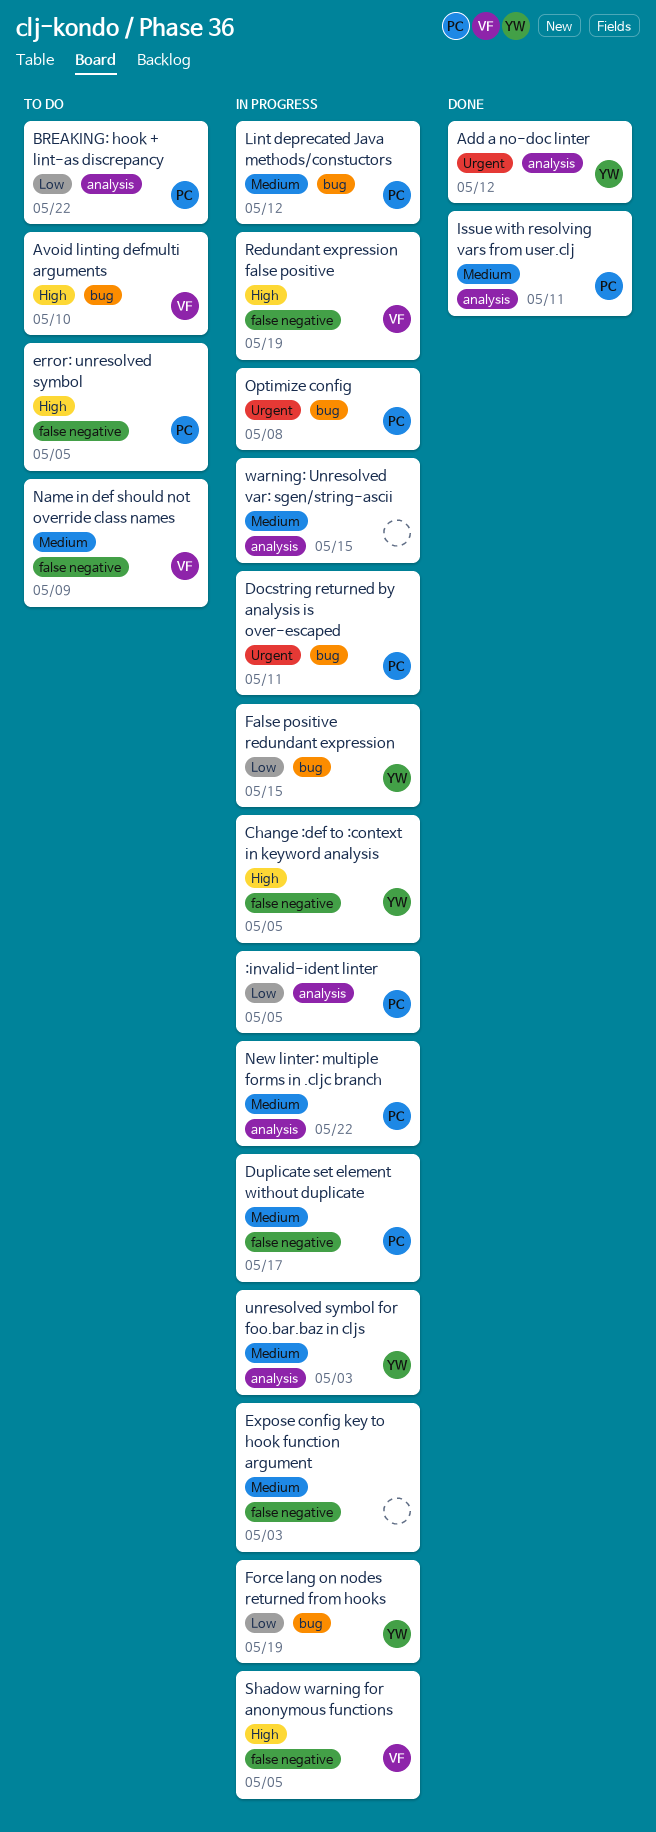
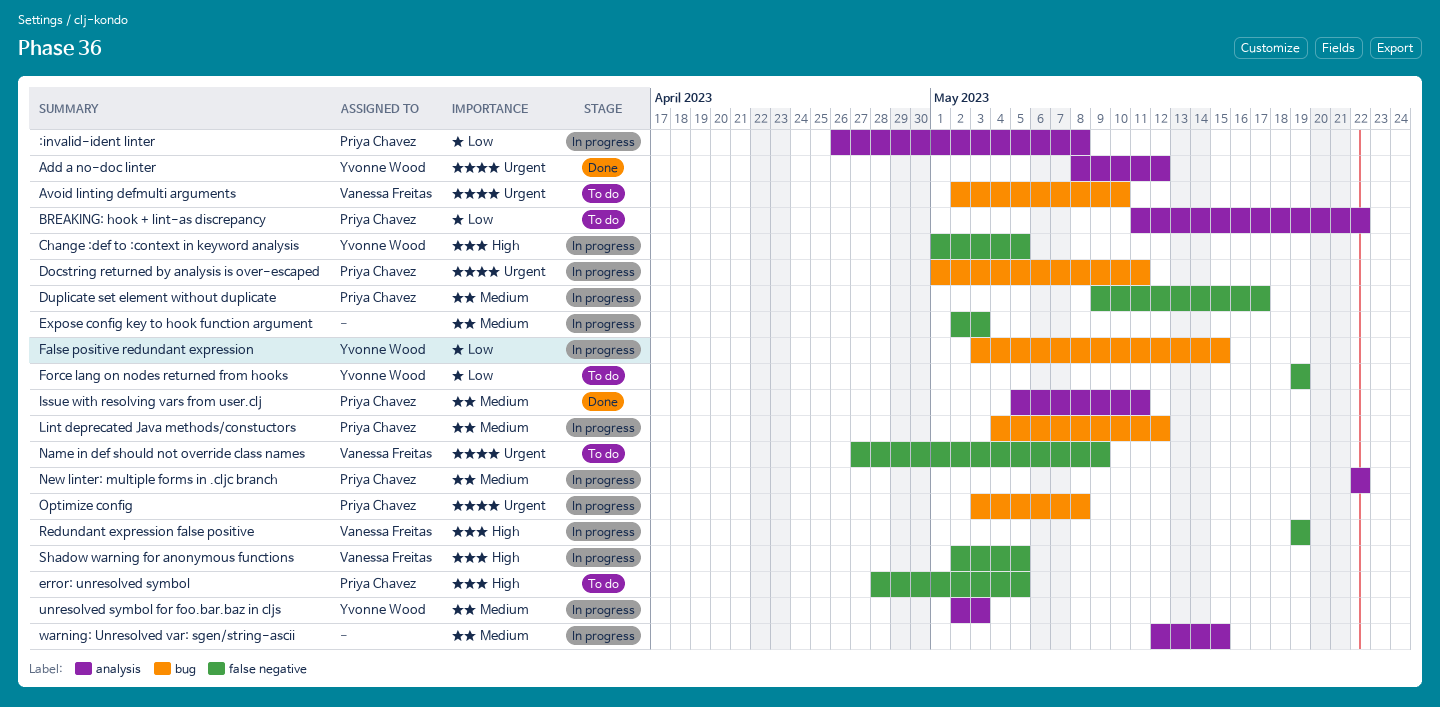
:invalid-ident linter, due: May 5 -> May 8
Avoid linting defmulti arguments, priority: High -> Urgent
Force lang on nodes returned from hooks, status: In progress -> To do
Force lang on nodes returned from hooks, label: bug -> false negative
Name in def should not override class names, priority: Medium -> Urgent

